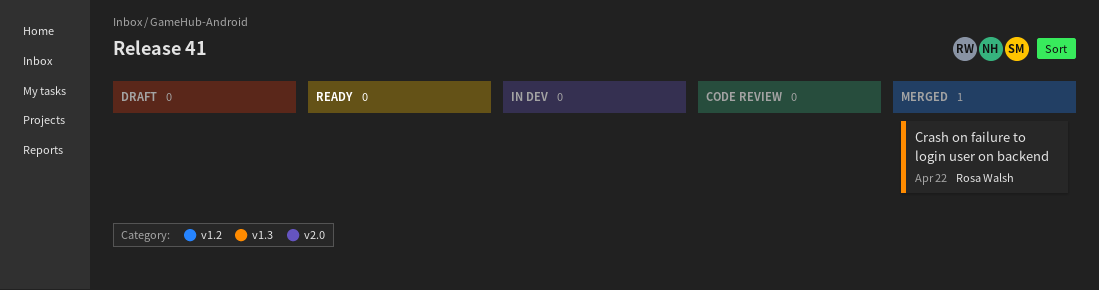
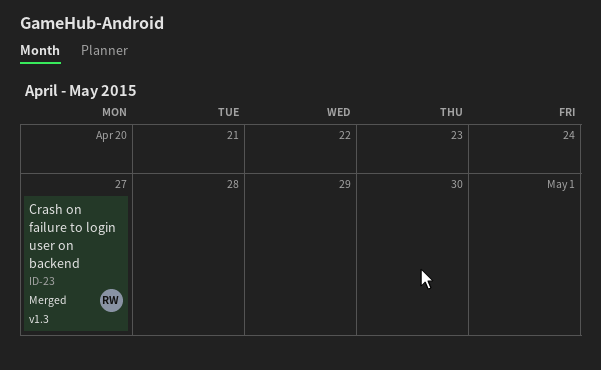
Crash on failure to login user on backend, due: Apr 22 -> Apr 27

